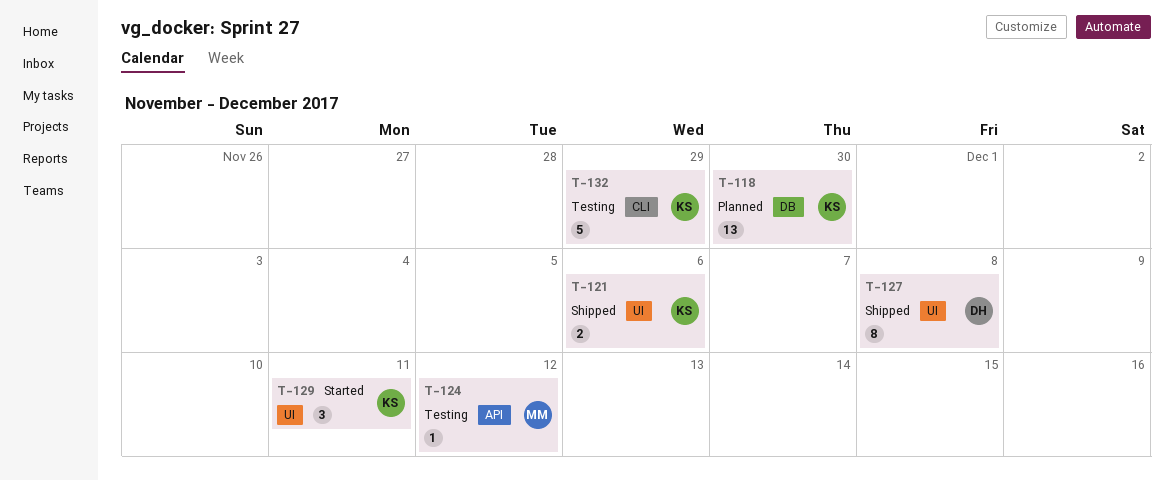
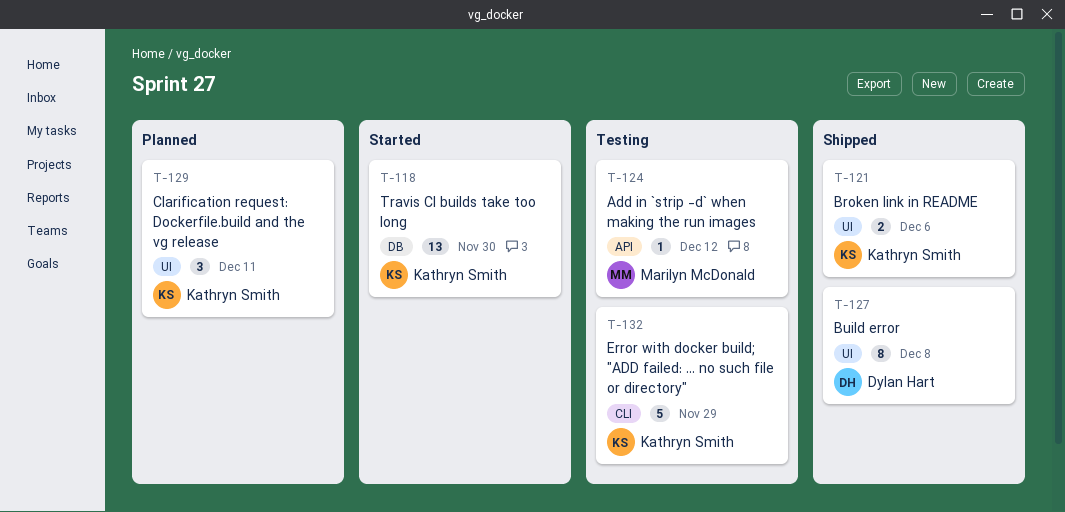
T-118, status: Planned -> Started
T-129, status: Started -> Planned

